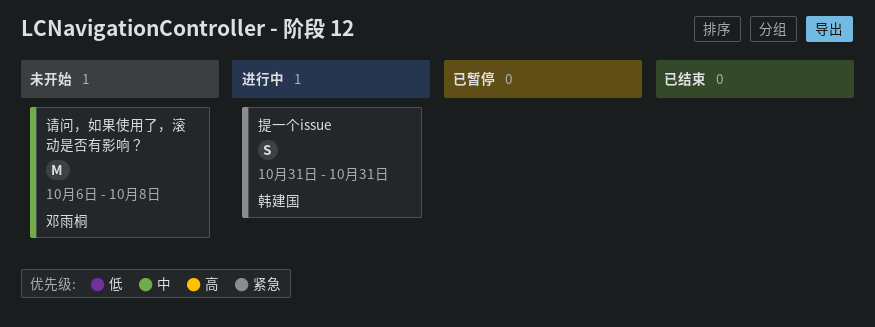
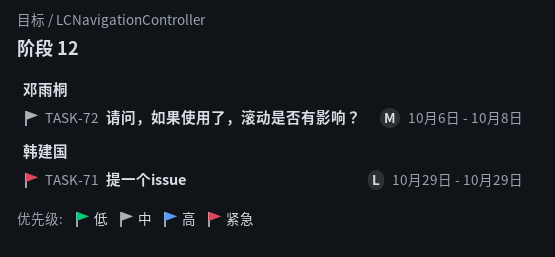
提一个issue, estimate: S -> L
提一个issue, start: Oct 31 -> Oct 29
提一个issue, due: Oct 31 -> Oct 29

